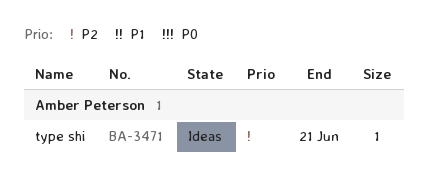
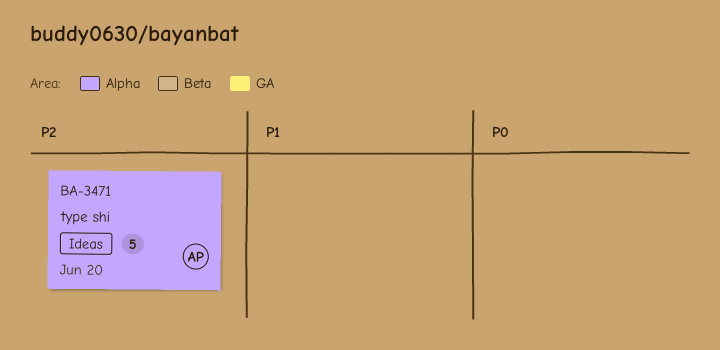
BA-3471, estimate: 1 -> 5
BA-3471, due: Jun 21 -> Jun 20

